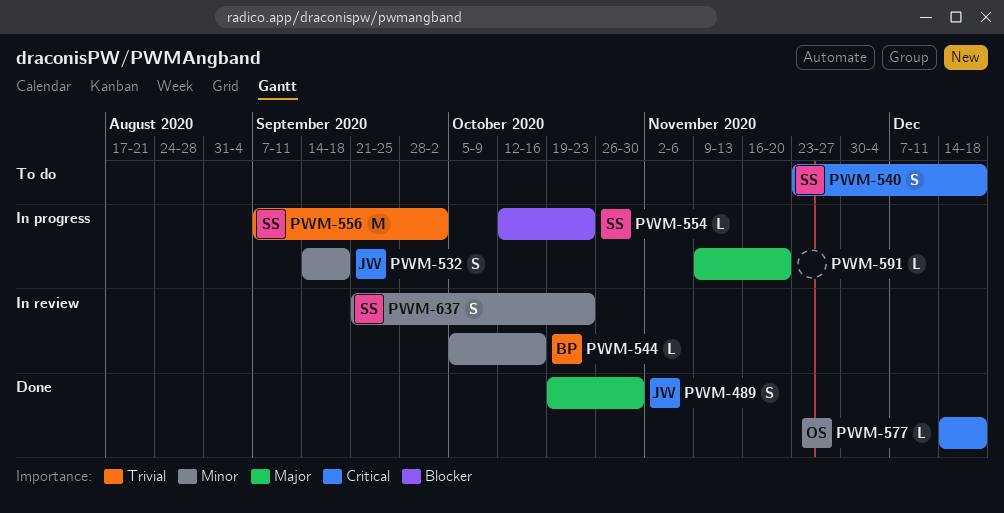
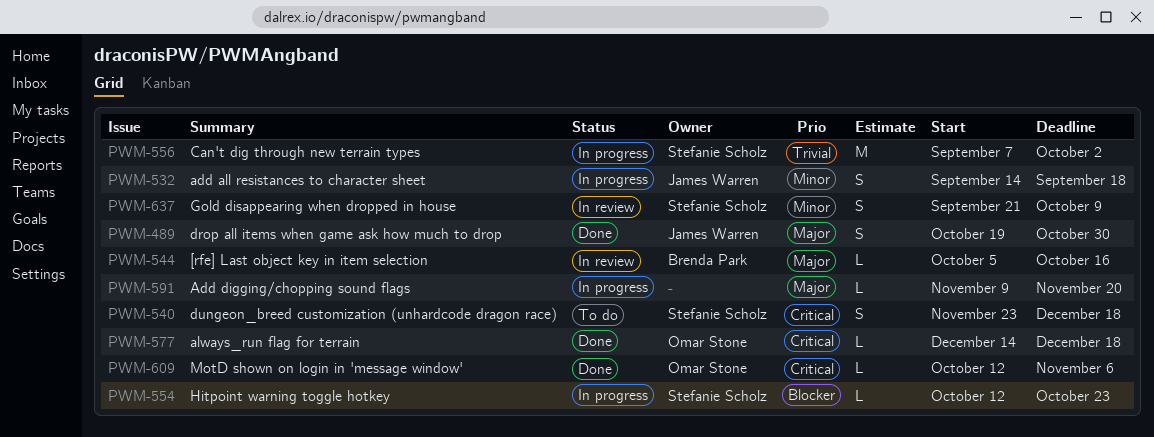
PWM-544, priority: Minor -> Major
PWM-609: none -> present
PWM-637, due: Oct 23 -> Oct 9

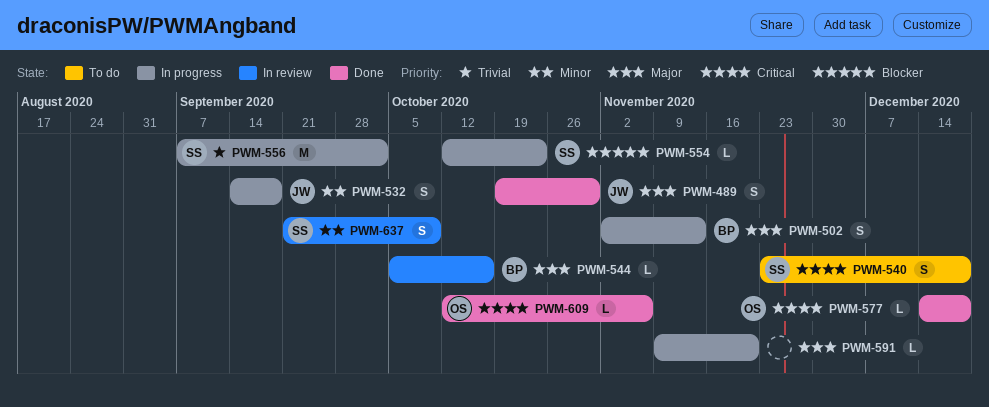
PWM-502: none -> present

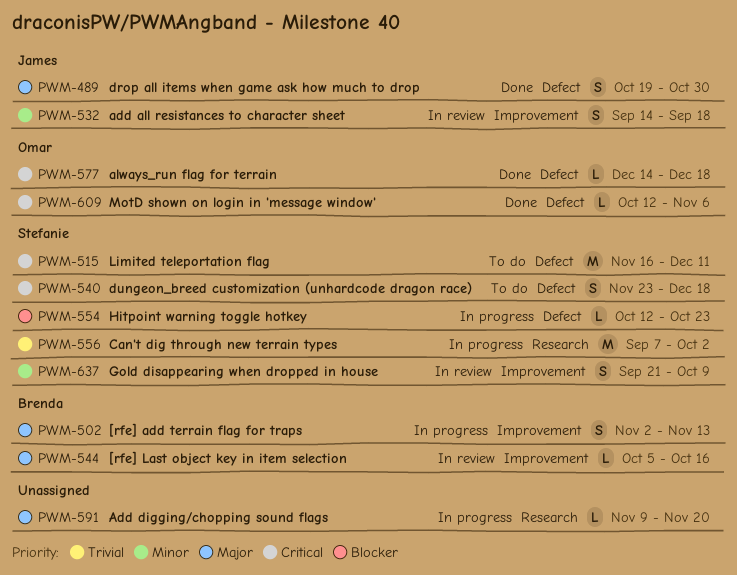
PWM-515: none -> present
PWM-532, status: In progress -> In review

